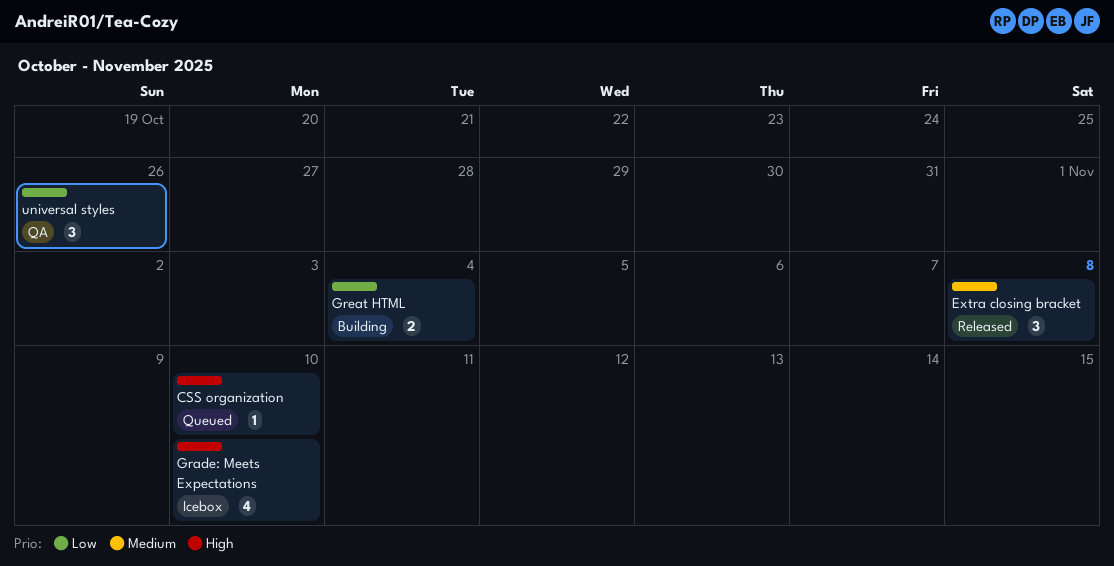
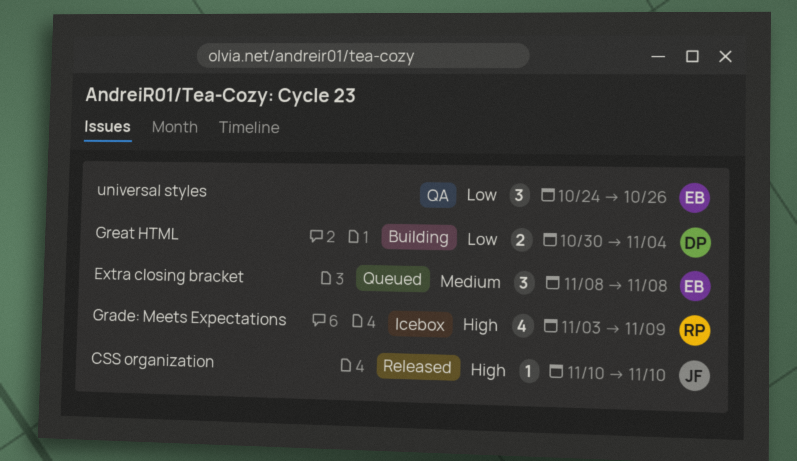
CSS organization, status: Queued -> Released
Extra closing bracket, status: Released -> Queued
Grade: Meets Expectations, due: Nov 10 -> Nov 9

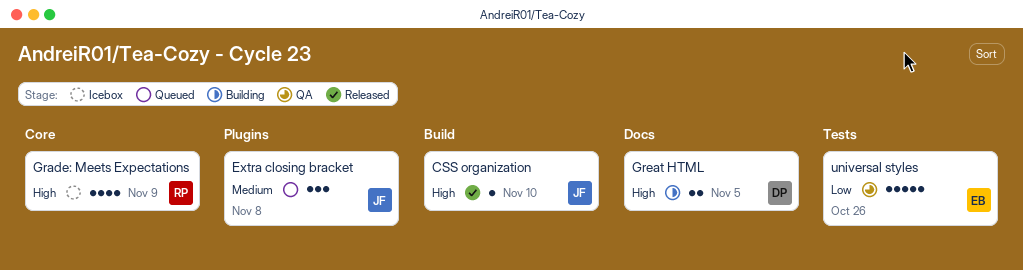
Extra closing bracket, owner: EB -> JF
Great HTML, priority: Low -> High
Great HTML, due: Nov 4 -> Nov 5
universal styles, estimate: 3 -> 5

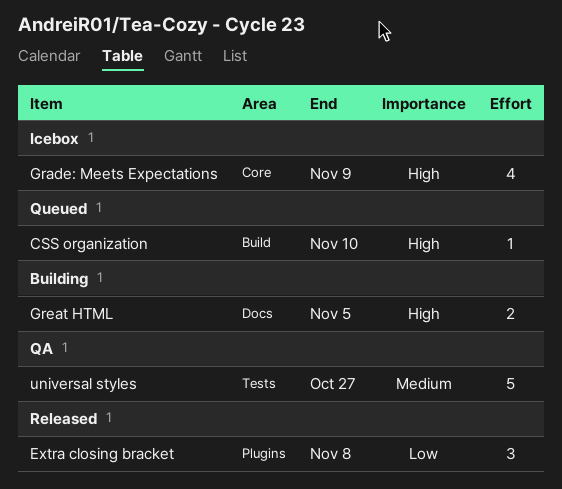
CSS organization, status: Released -> Queued
Extra closing bracket, status: Queued -> Released
Extra closing bracket, priority: Medium -> Low
universal styles, priority: Low -> Medium
universal styles, due: Oct 26 -> Oct 27

